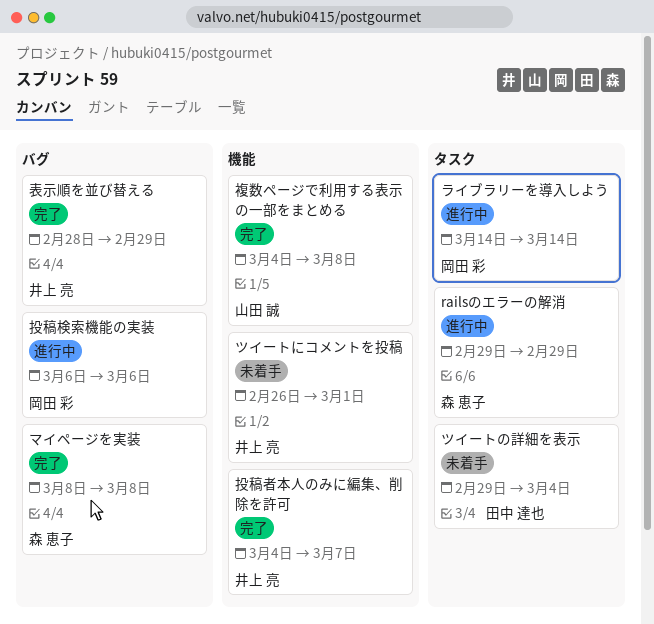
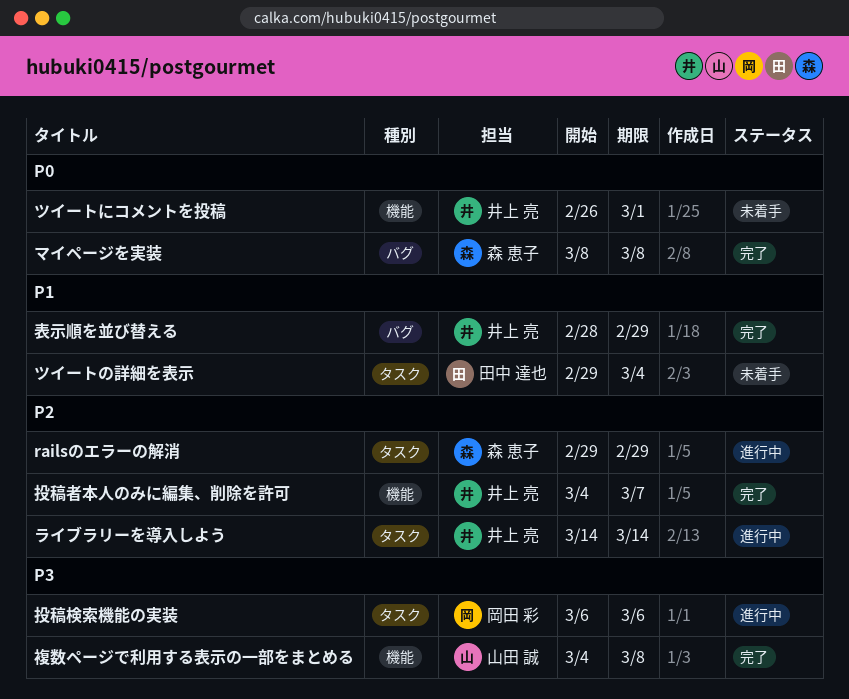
ライブラリーを導入しよう, owner: 岡田 彩 -> 井上 亮
投稿検索機能の実装, label: バグ -> タスク

